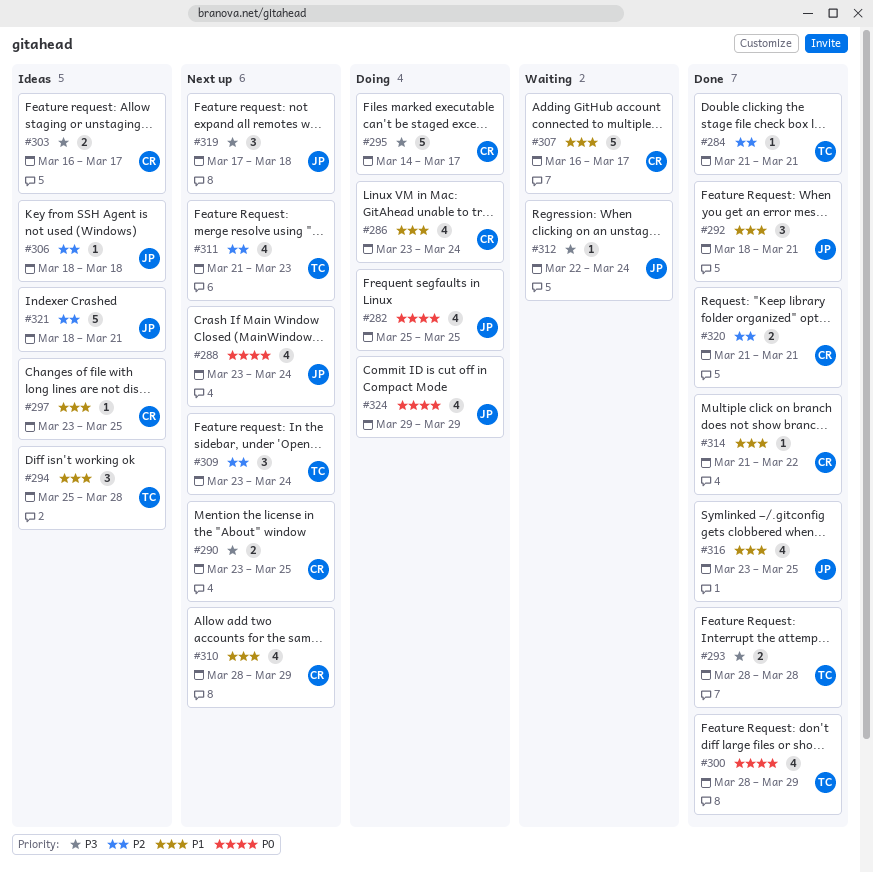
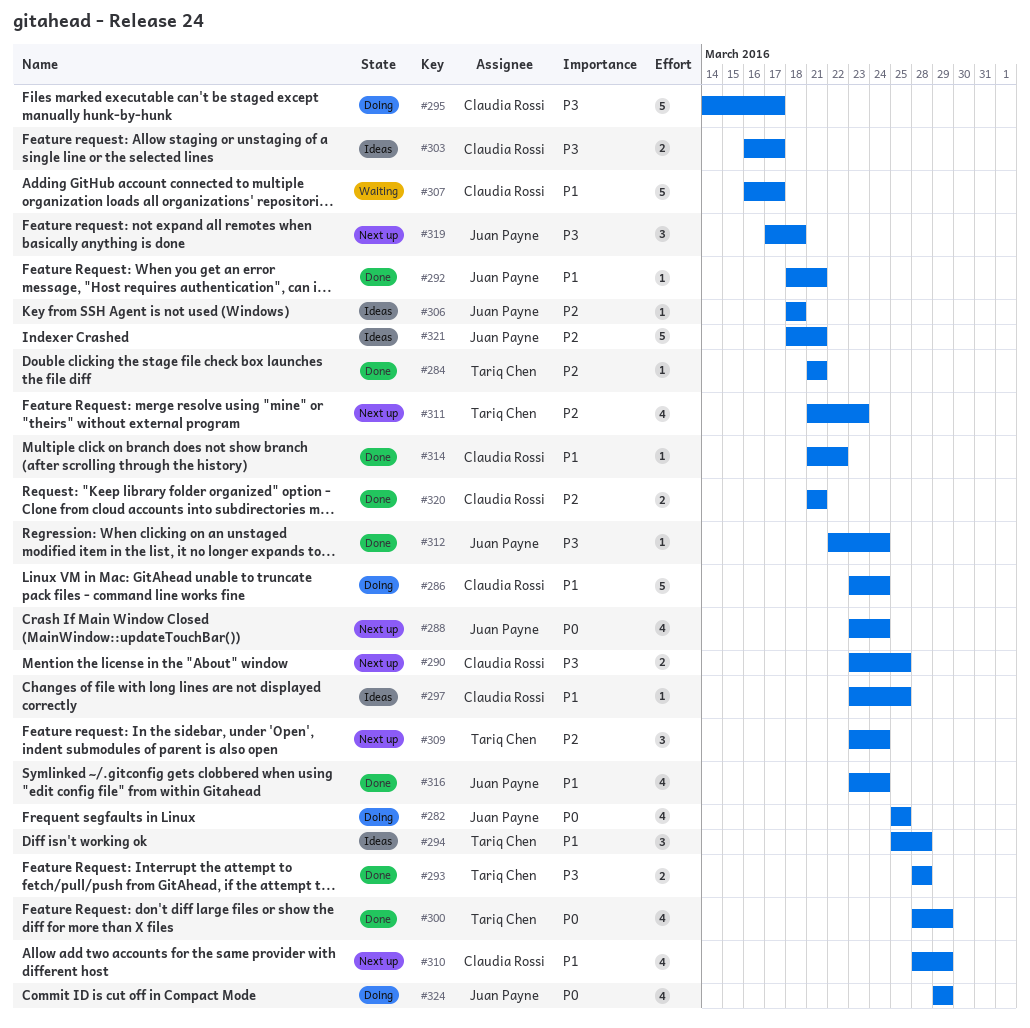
#286, estimate: 4 -> 5
#292, estimate: 3 -> 1
#312, status: Waiting -> Done
#316, due: Mar 25 -> Mar 24

